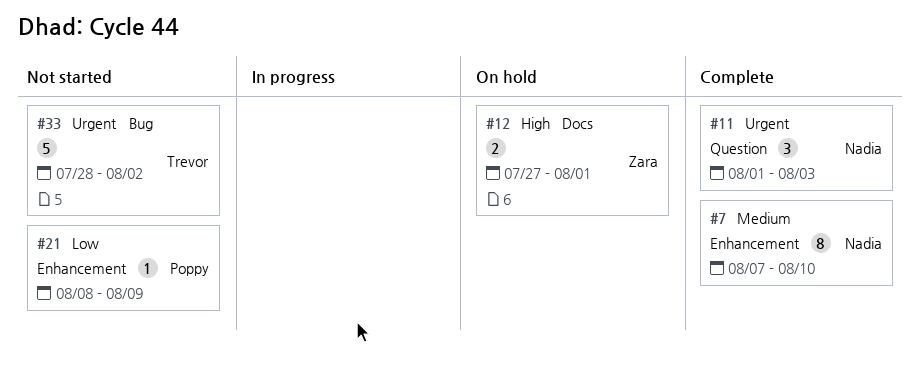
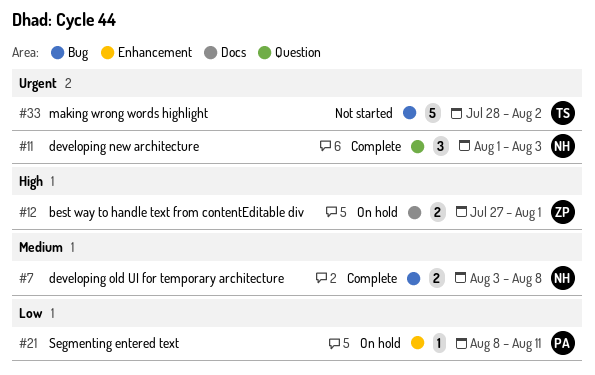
#7, label: Enhancement -> Bug
#7, estimate: 8 -> 2
#7, start: Aug 7 -> Aug 3
#7, due: Aug 10 -> Aug 8
#21, status: Not started -> On hold
#21, due: Aug 9 -> Aug 11

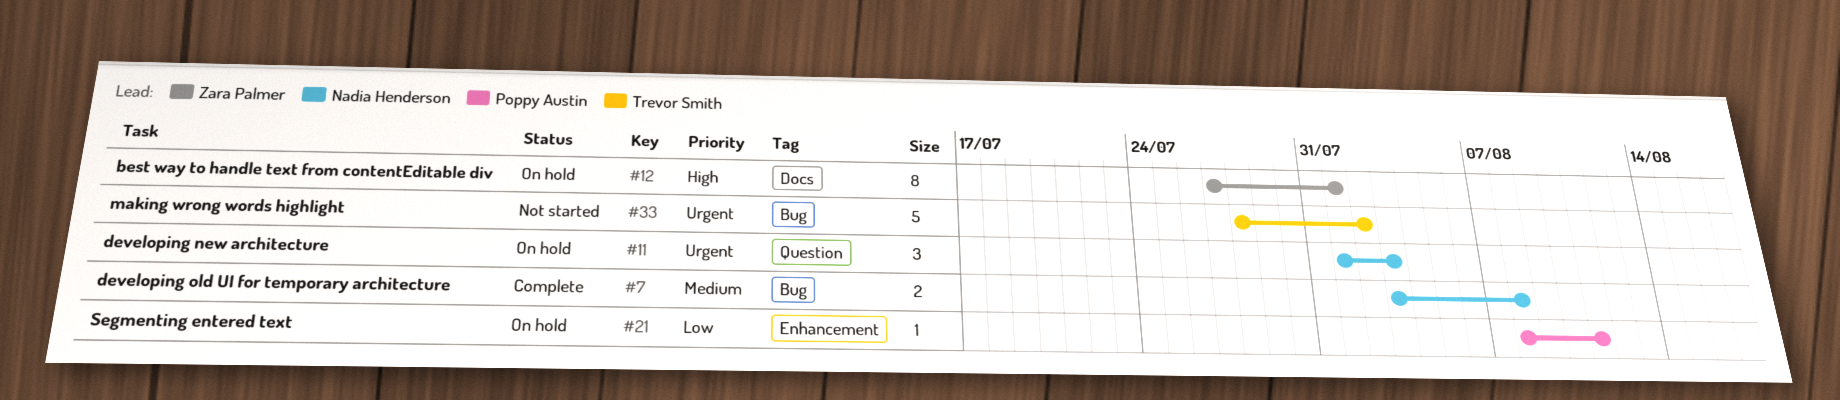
#11, status: Complete -> On hold
#12, estimate: 2 -> 8

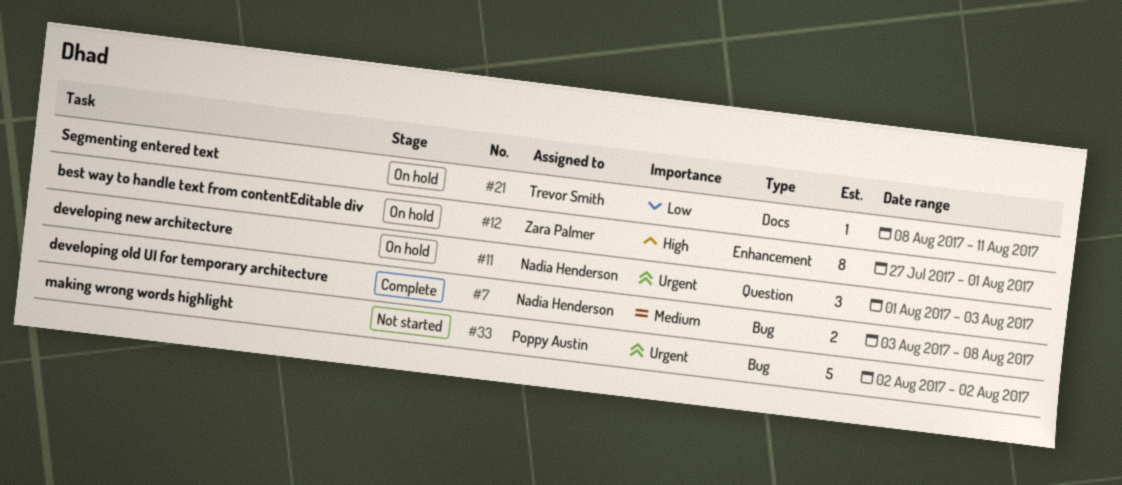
#12, label: Docs -> Enhancement
#21, owner: Poppy Austin -> Trevor Smith
#21, label: Enhancement -> Docs
#33, owner: Trevor Smith -> Poppy Austin
#33, start: Jul 28 -> Aug 2

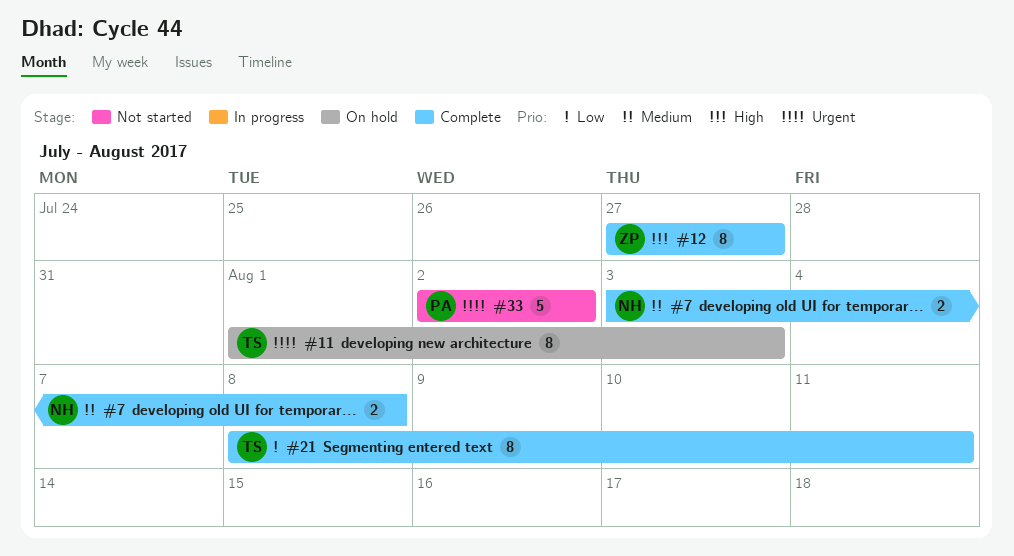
#11, owner: Nadia Henderson -> Trevor Smith
#11, estimate: 3 -> 8
#12, status: On hold -> Complete
#12, due: Aug 1 -> Jul 27
#21, status: On hold -> Complete
#21, estimate: 1 -> 8

